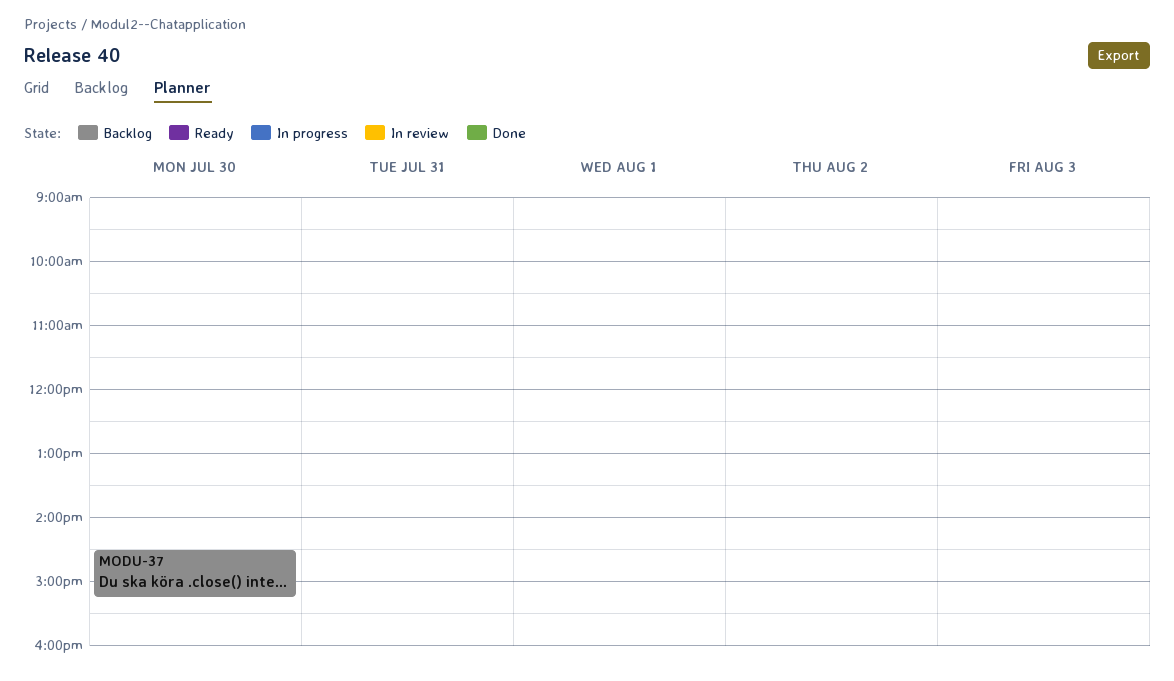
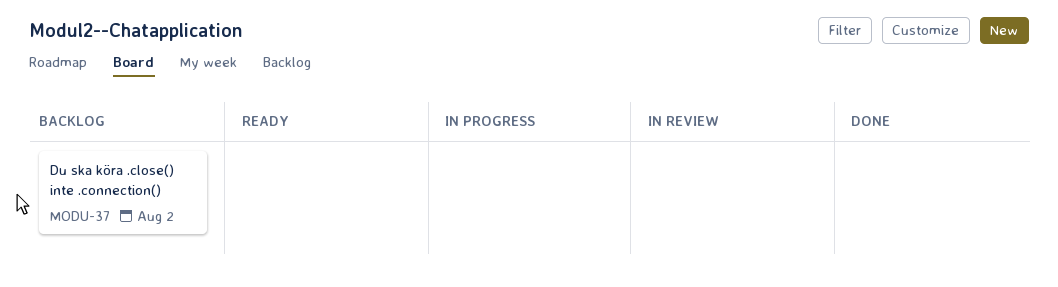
MODU-37, day: Jul 30 -> Aug 2

